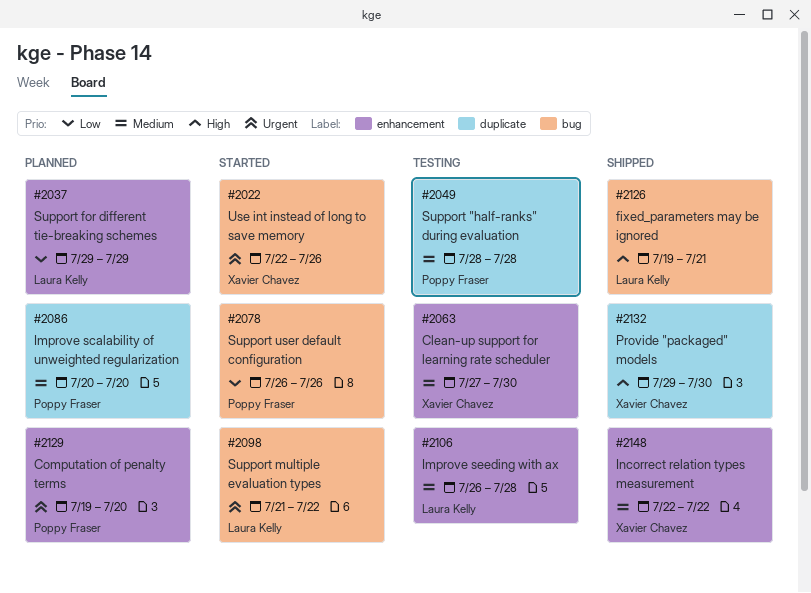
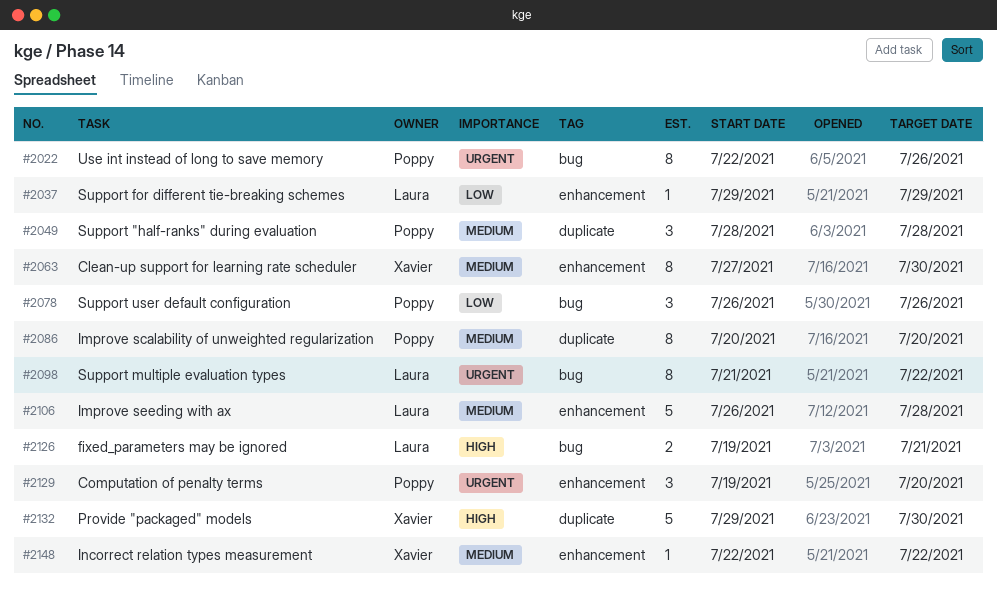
#2022, owner: Xavier Chavez -> Poppy Fraser

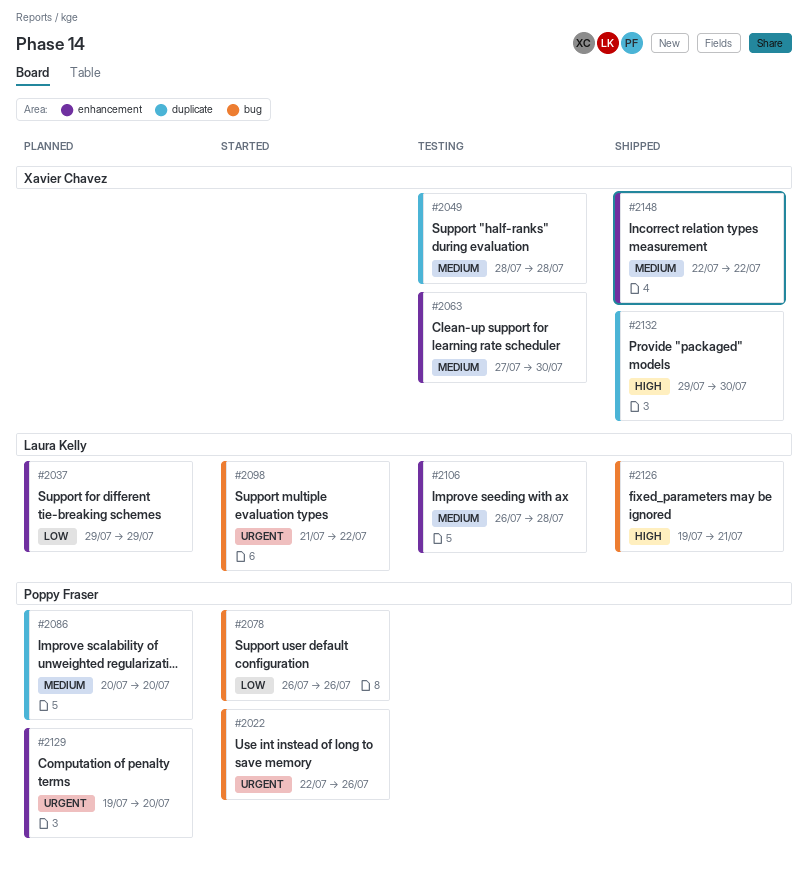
#2049, owner: Poppy Fraser -> Xavier Chavez

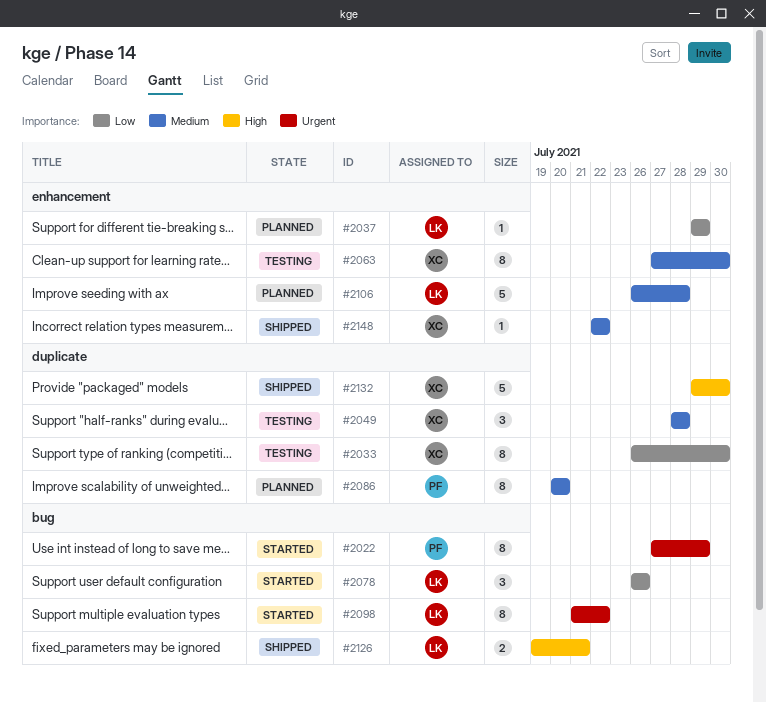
#2022, start: Jul 22 -> Jul 27
#2022, due: Jul 26 -> Jul 29
#2033: none -> present
#2078, owner: Poppy Fraser -> Laura Kelly
#2106, status: Testing -> Planned
#2129: present -> none

